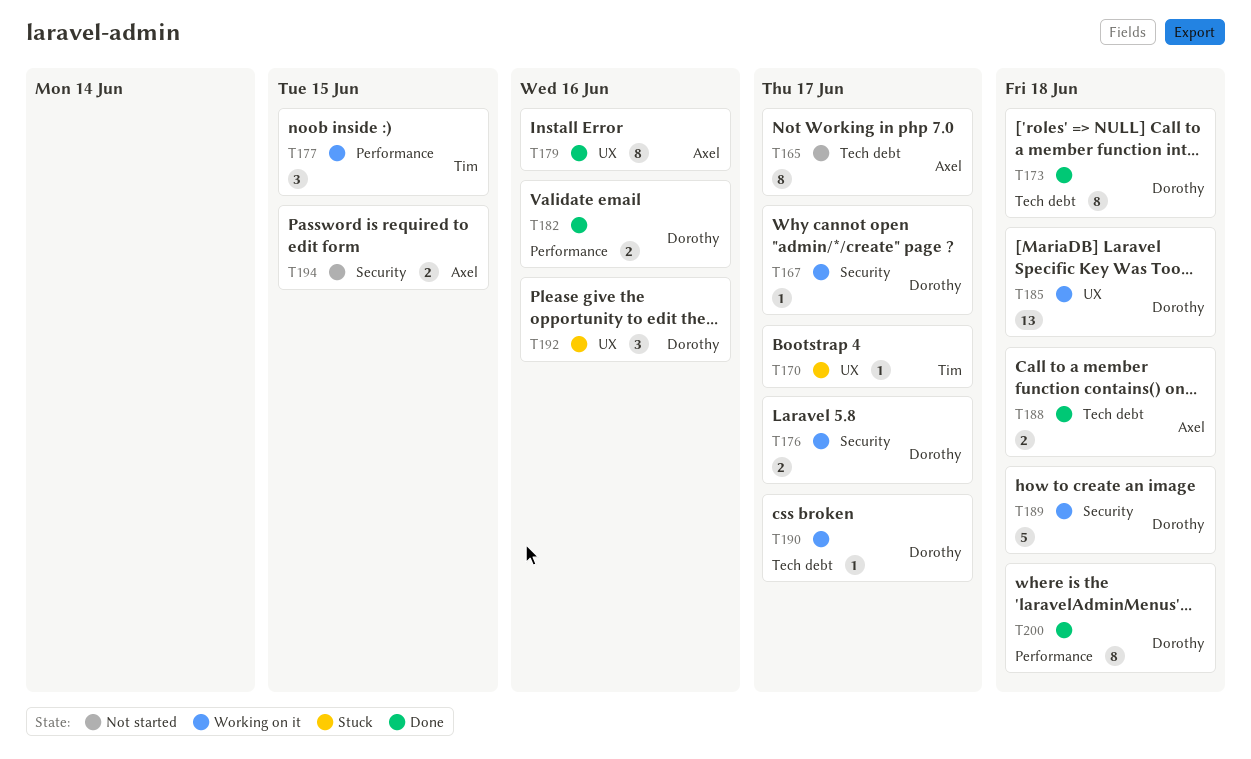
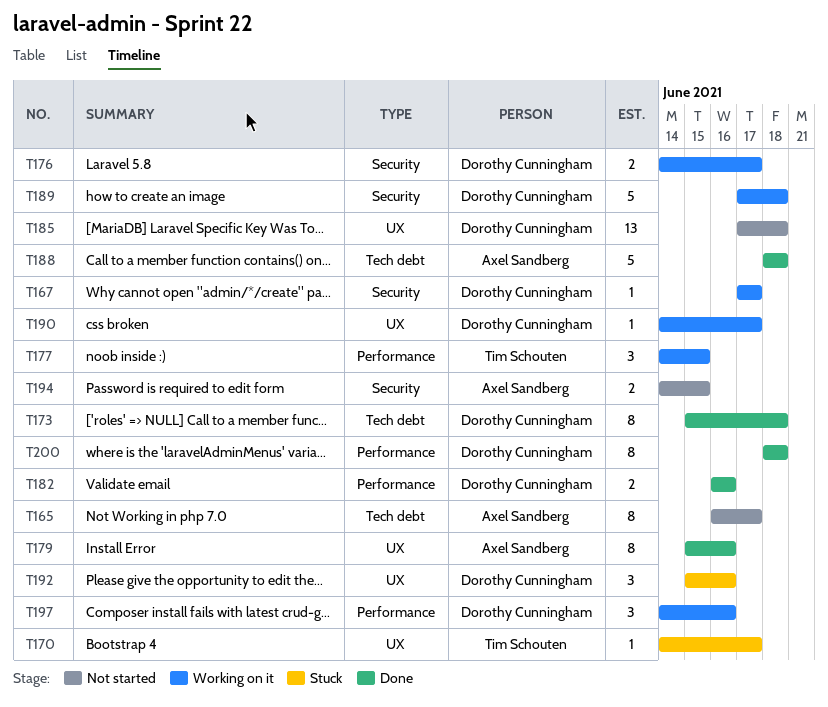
T185, status: Working on it -> Not started
T188, estimate: 2 -> 5
T190, label: Tech debt -> UX
T197: none -> present

